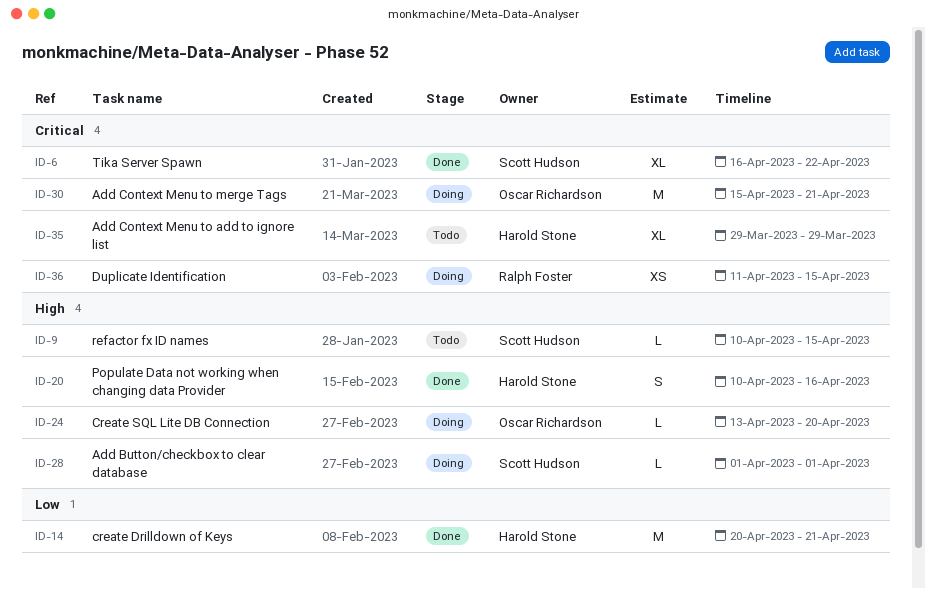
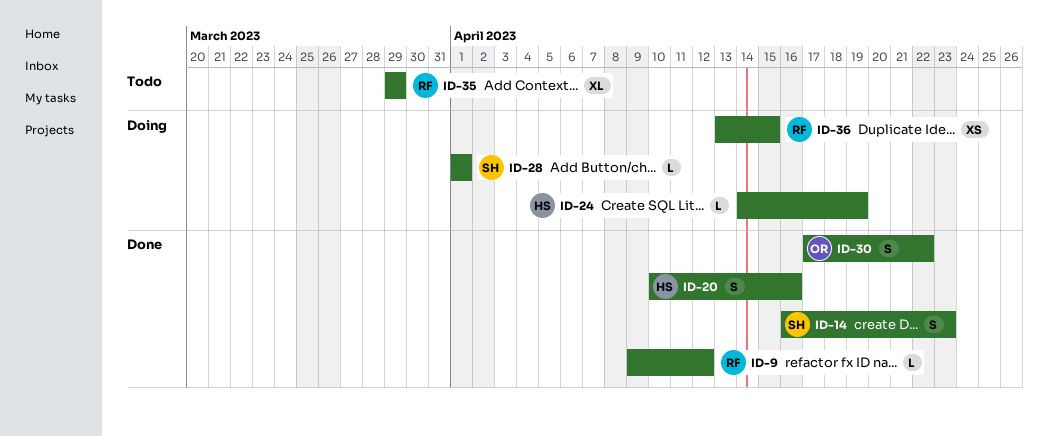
ID-6: present -> none
ID-9, status: Todo -> Done
ID-9, owner: Scott Hudson -> Ralph Foster
ID-9, start: Apr 10 -> Apr 9
ID-9, due: Apr 15 -> Apr 12
ID-14, owner: Harold Stone -> Scott Hudson
ID-14, estimate: M -> S
ID-14, start: Apr 20 -> Apr 16
ID-14, due: Apr 21 -> Apr 23
ID-24, owner: Oscar Richardson -> Harold Stone
ID-24, start: Apr 13 -> Apr 14
ID-24, due: Apr 20 -> Apr 19
ID-30, status: Doing -> Done
ID-30, estimate: M -> S
ID-30, start: Apr 15 -> Apr 17
ID-30, due: Apr 21 -> Apr 22
ID-35, owner: Harold Stone -> Ralph Foster
ID-36, start: Apr 11 -> Apr 13

